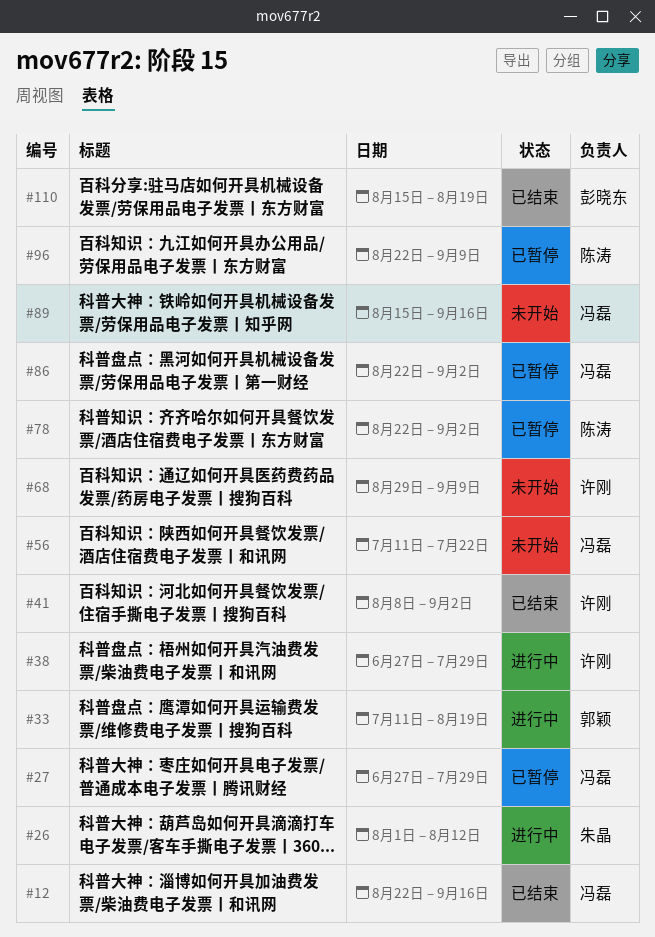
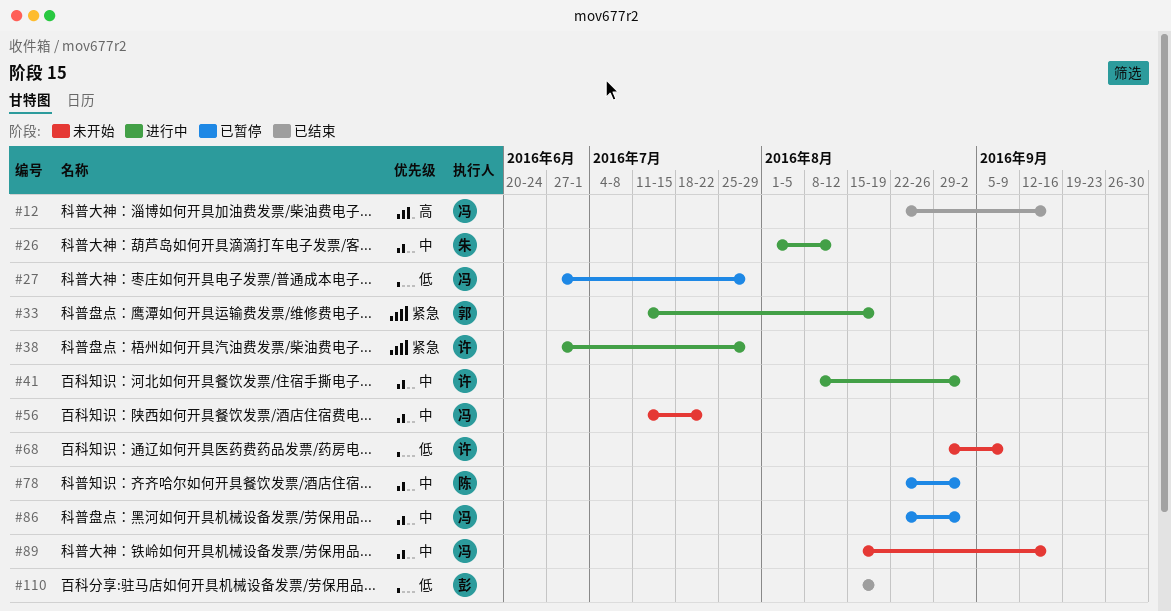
#41, status: 已结束 -> 进行中
#96: present -> none

